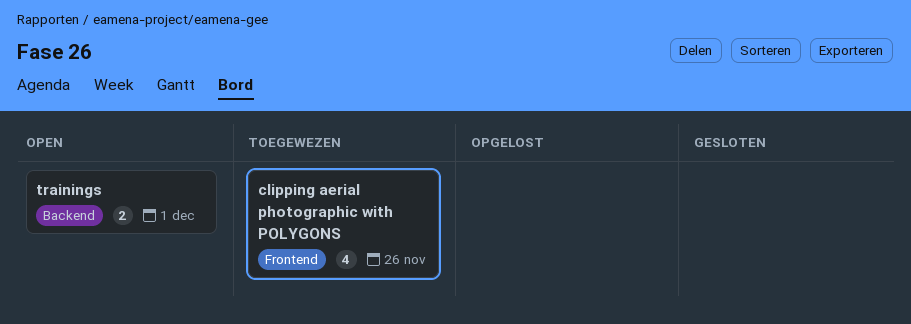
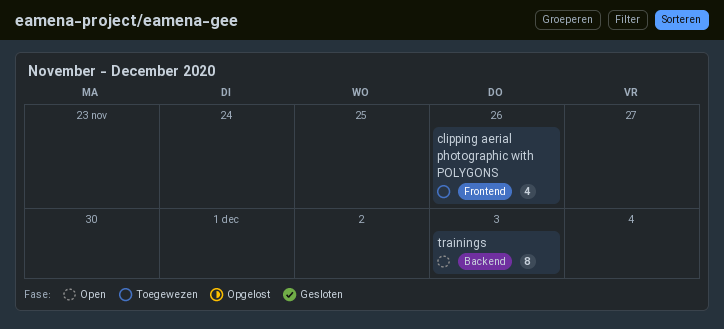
trainings, estimate: 2 -> 8
trainings, due: Dec 1 -> Dec 3

